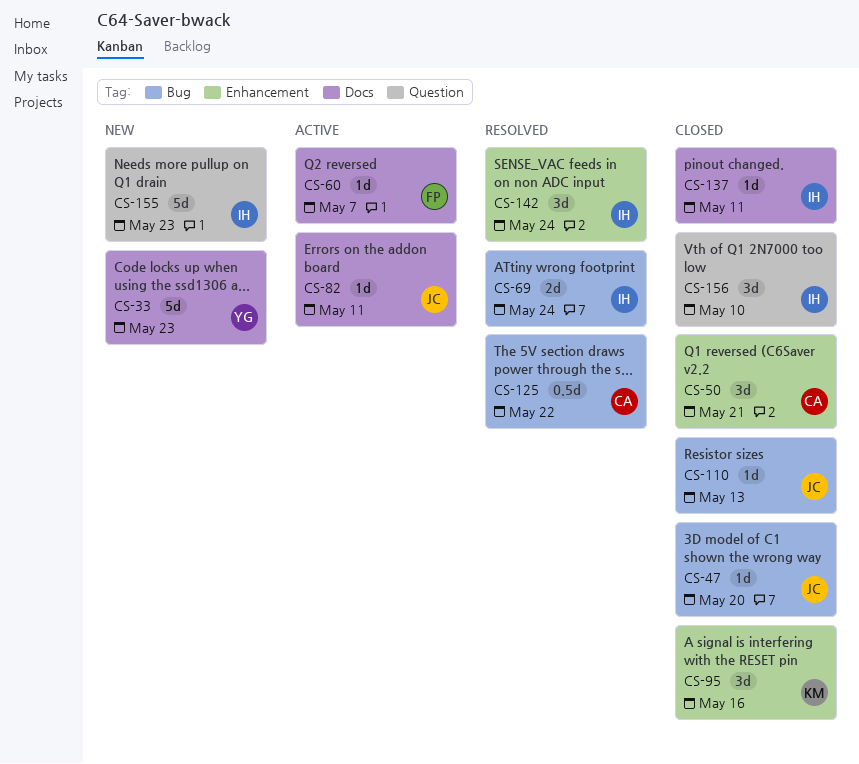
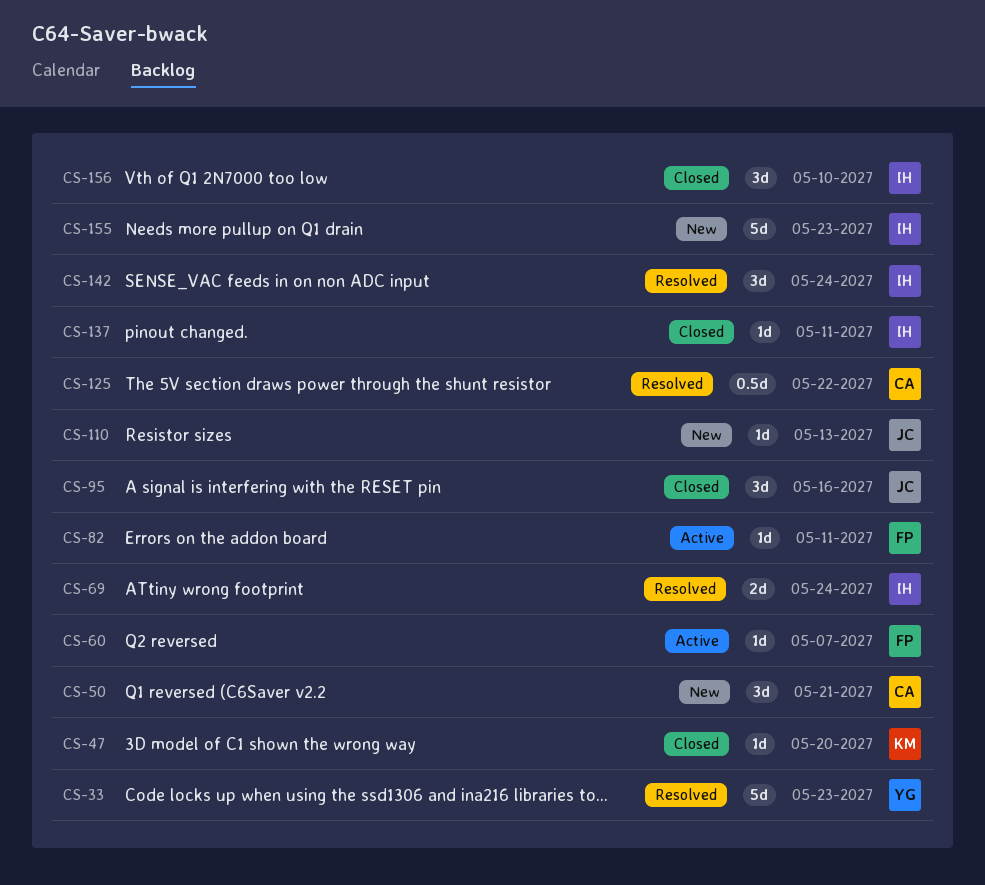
CS-33, status: New -> Resolved
CS-47, owner: JC -> KM
CS-50, status: Closed -> New
CS-82, owner: JC -> FP
CS-95, owner: KM -> JC
CS-110, status: Closed -> New

